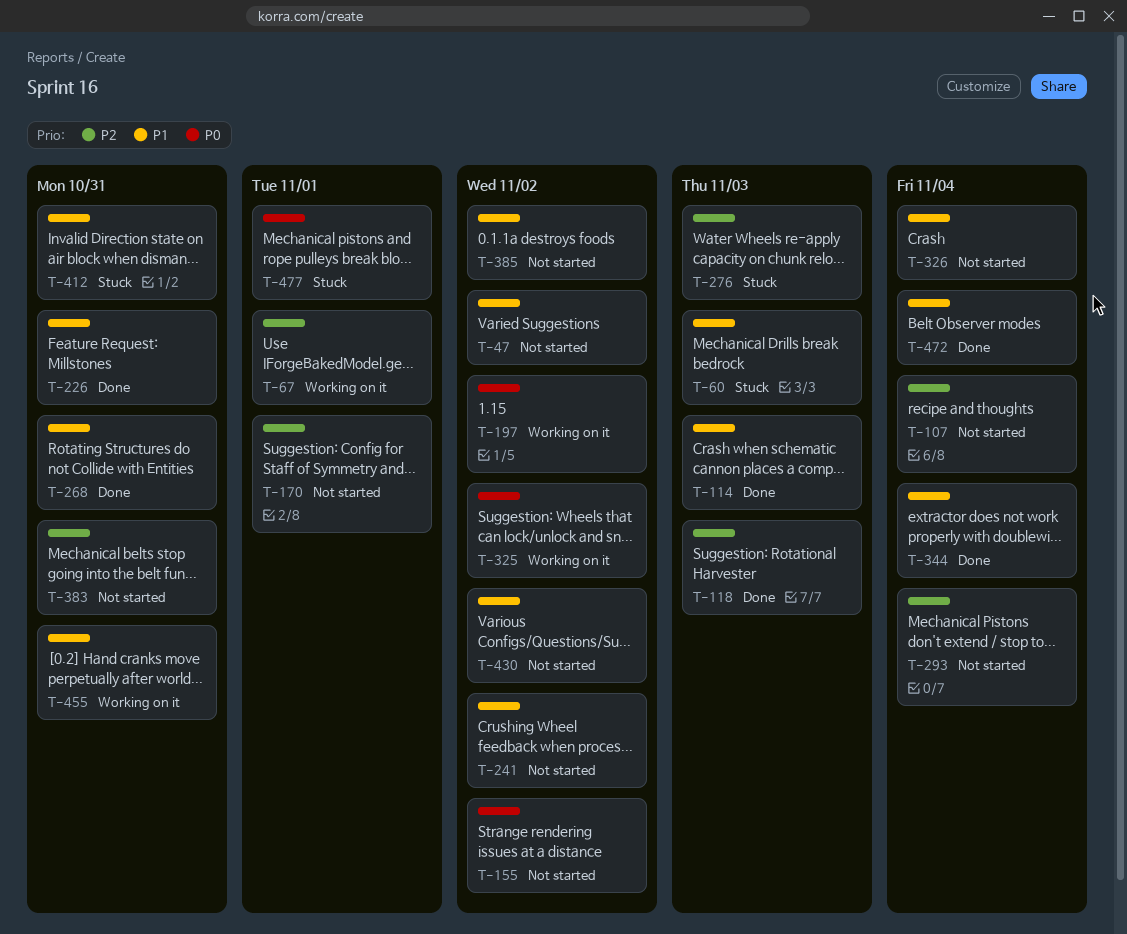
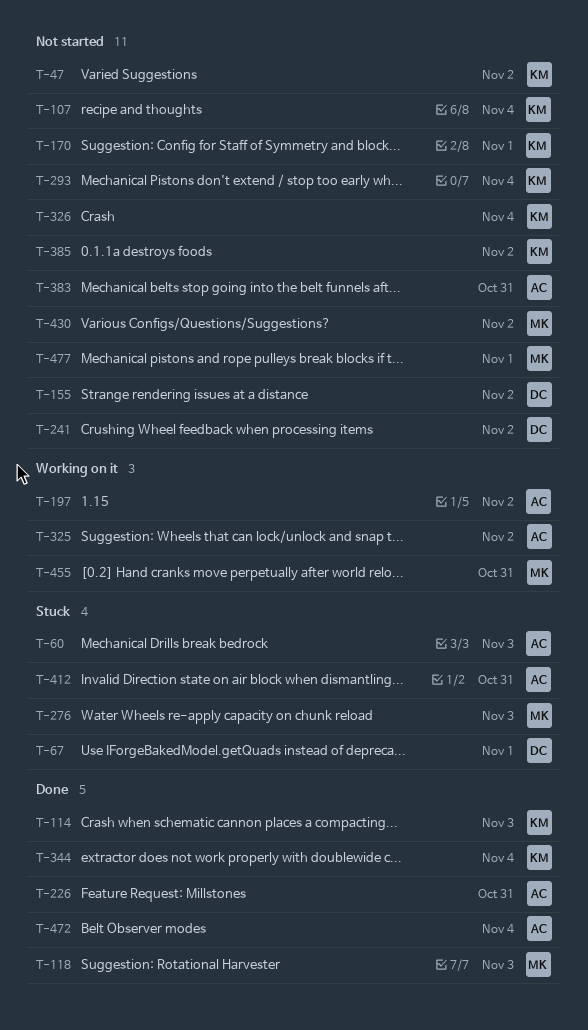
T-67, status: Working on it -> Stuck
T-268: present -> none
T-477, status: Stuck -> Not started

